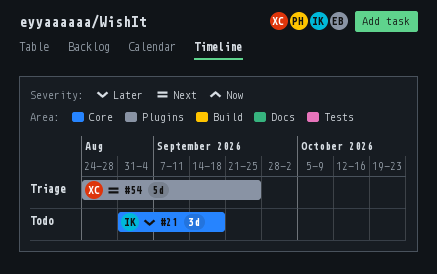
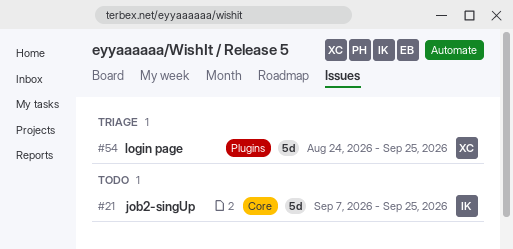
#21, estimate: 3d -> 5d
#21, start: Aug 31 -> Sep 7
#21, due: Sep 18 -> Sep 25

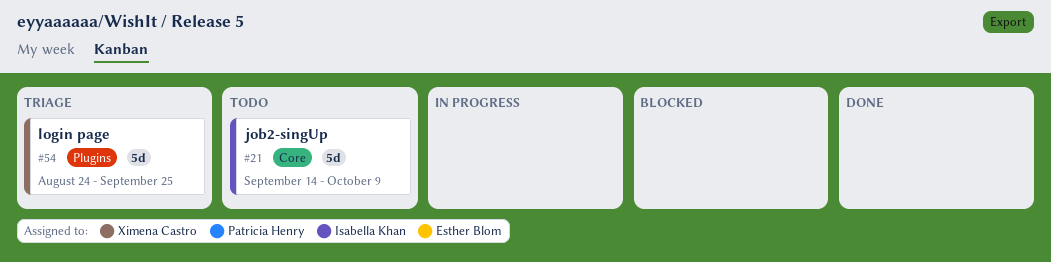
#21, start: Sep 7 -> Sep 14
#21, due: Sep 25 -> Oct 9

